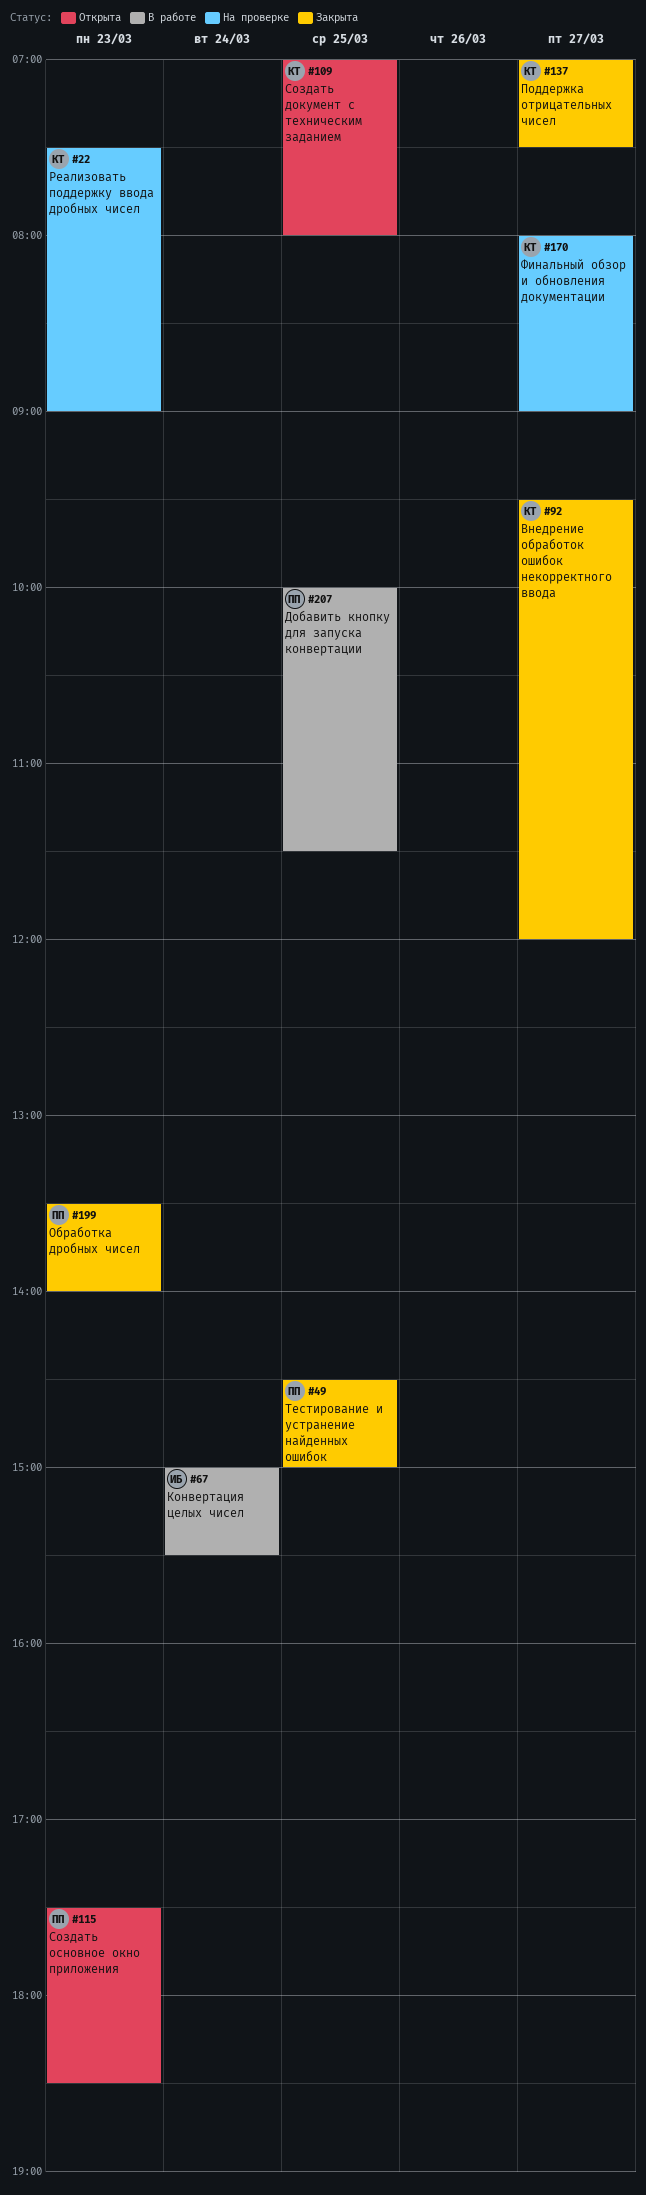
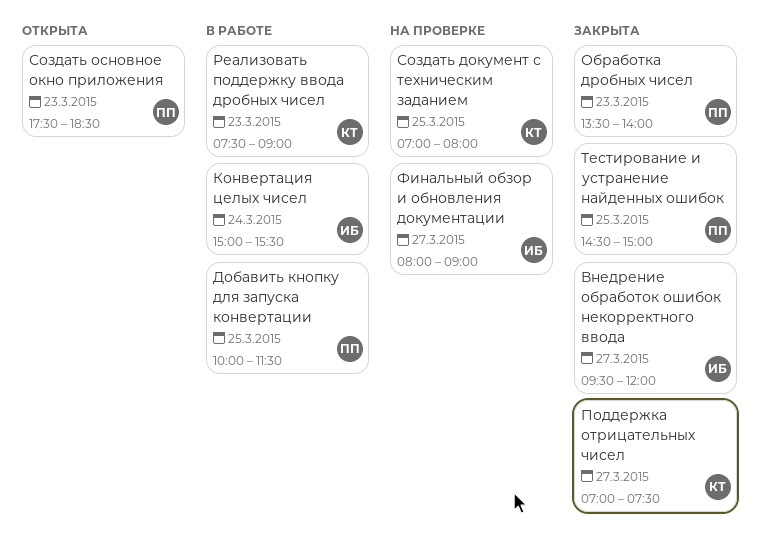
Внедрение обработок ошибок некорректного ввода, owner: КТ -> ИБ
Реализовать поддержку ввода дробных чисел, status: На проверке -> В работе
Создать документ с техническим заданием, status: Открыта -> На проверке
Финальный обзор и обновления документации, owner: КТ -> ИБ

